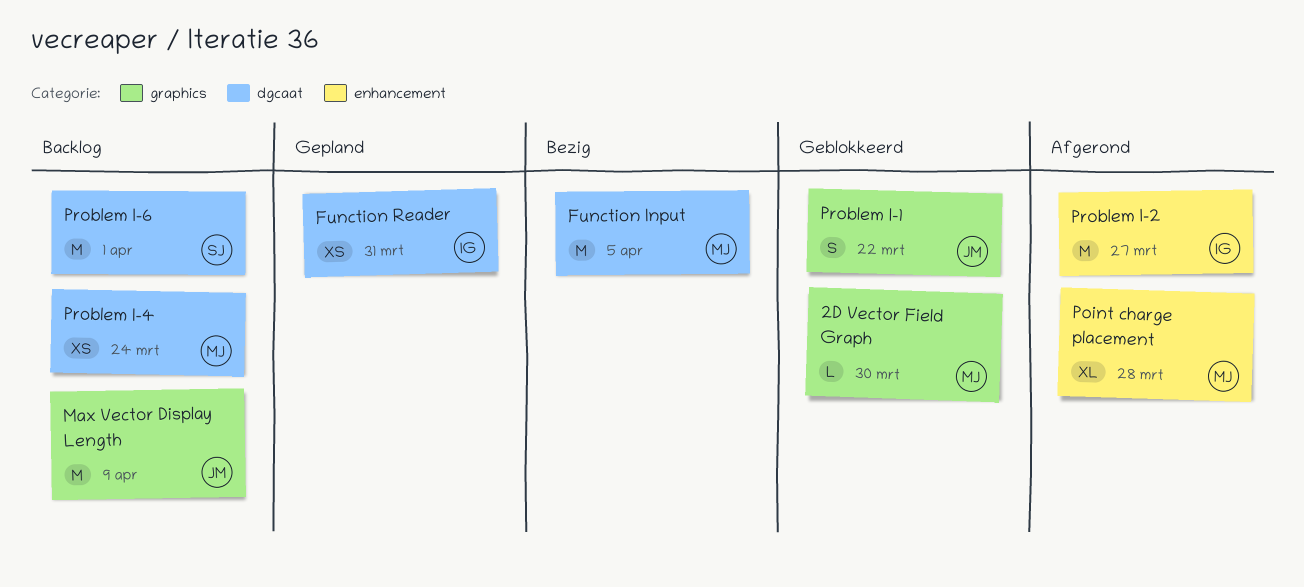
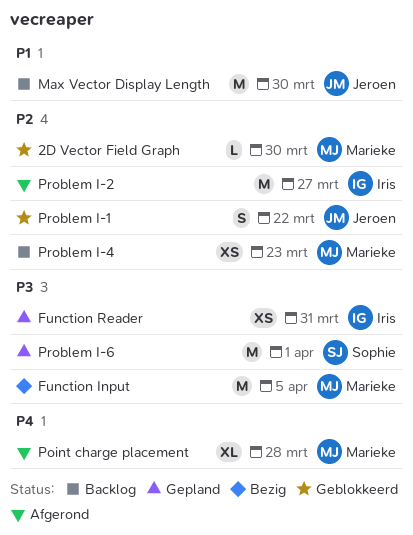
Max Vector Display Length, due: Apr 9 -> Mar 30
Problem I-4, due: Mar 24 -> Mar 23
Problem I-6, status: Backlog -> Gepland

